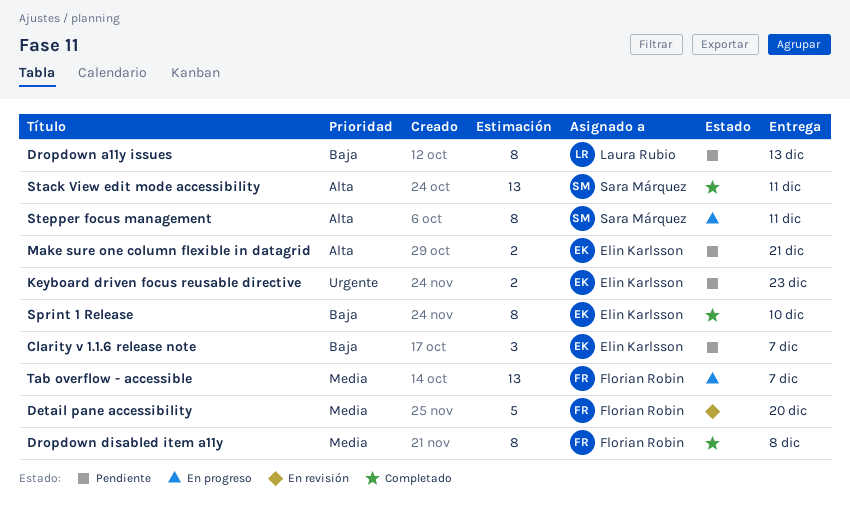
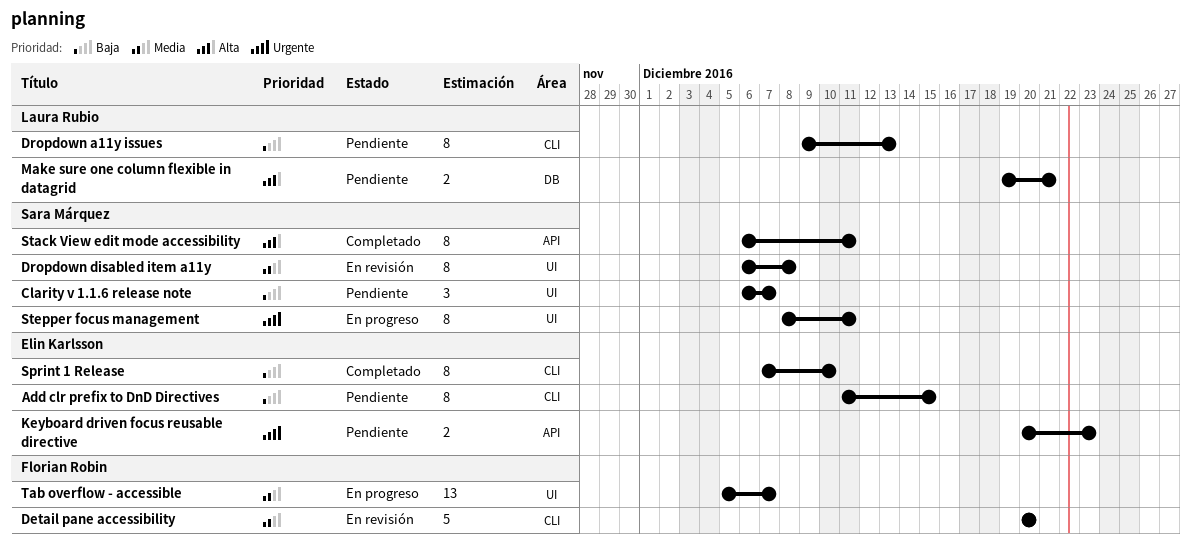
Add clr prefix to DnD Directives: none -> present
Clarity v 1.1.6 release note, owner: Elin Karlsson -> Sara Márquez
Dropdown disabled item a11y, status: Completado -> En revisión
Dropdown disabled item a11y, owner: Florian Robin -> Sara Márquez
Make sure one column flexible in datagrid, owner: Elin Karlsson -> Laura Rubio
Stack View edit mode accessibility, estimate: 13 -> 8
Stepper focus management, priority: Alta -> Urgente

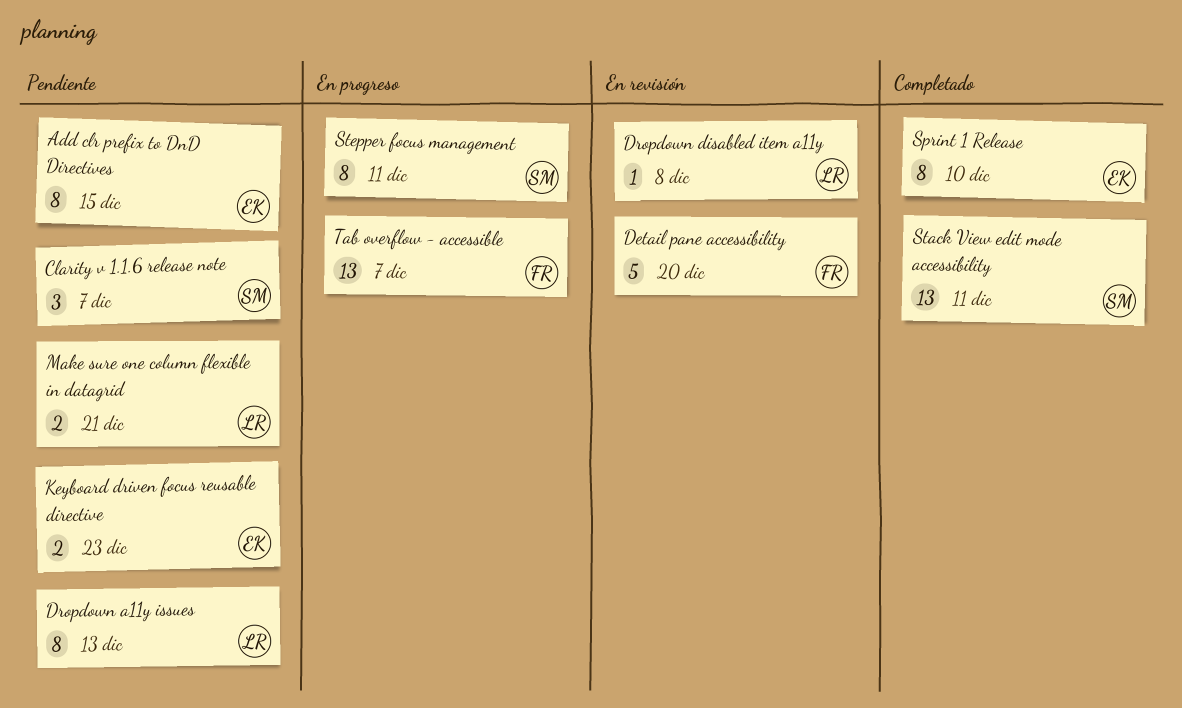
Dropdown disabled item a11y, owner: Sara Márquez -> Laura Rubio
Dropdown disabled item a11y, estimate: 8 -> 1
Stack View edit mode accessibility, estimate: 8 -> 13

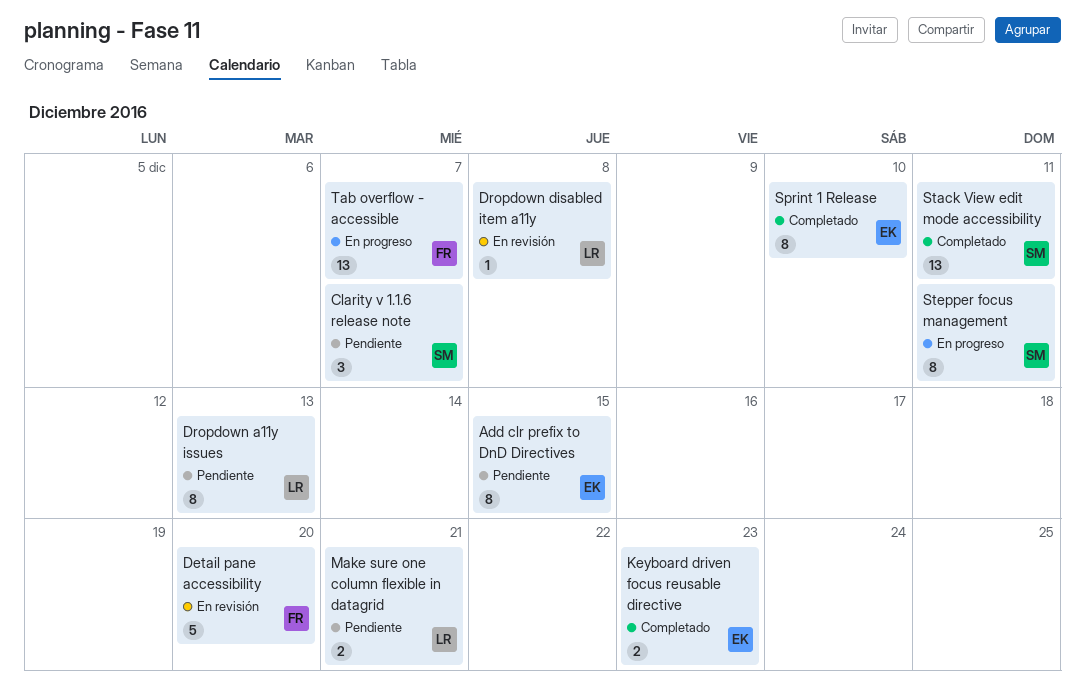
Keyboard driven focus reusable directive, status: Pendiente -> Completado

